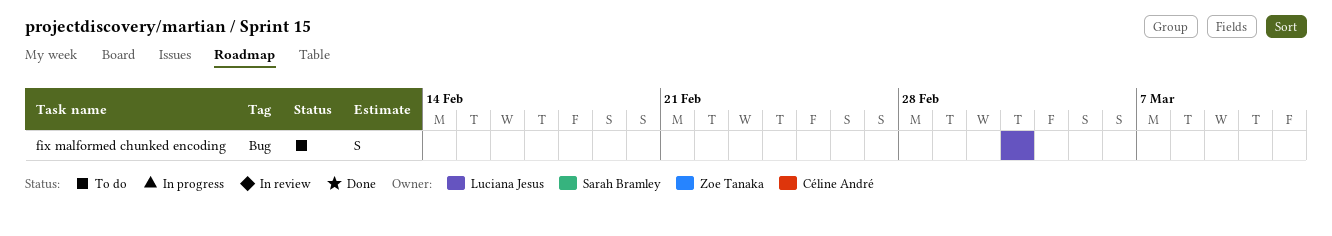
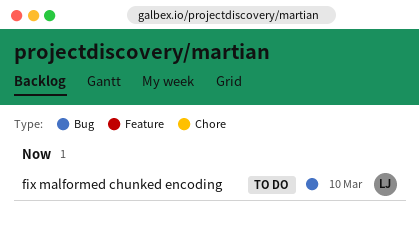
fix malformed chunked encoding, due: Mar 3 -> Mar 10

